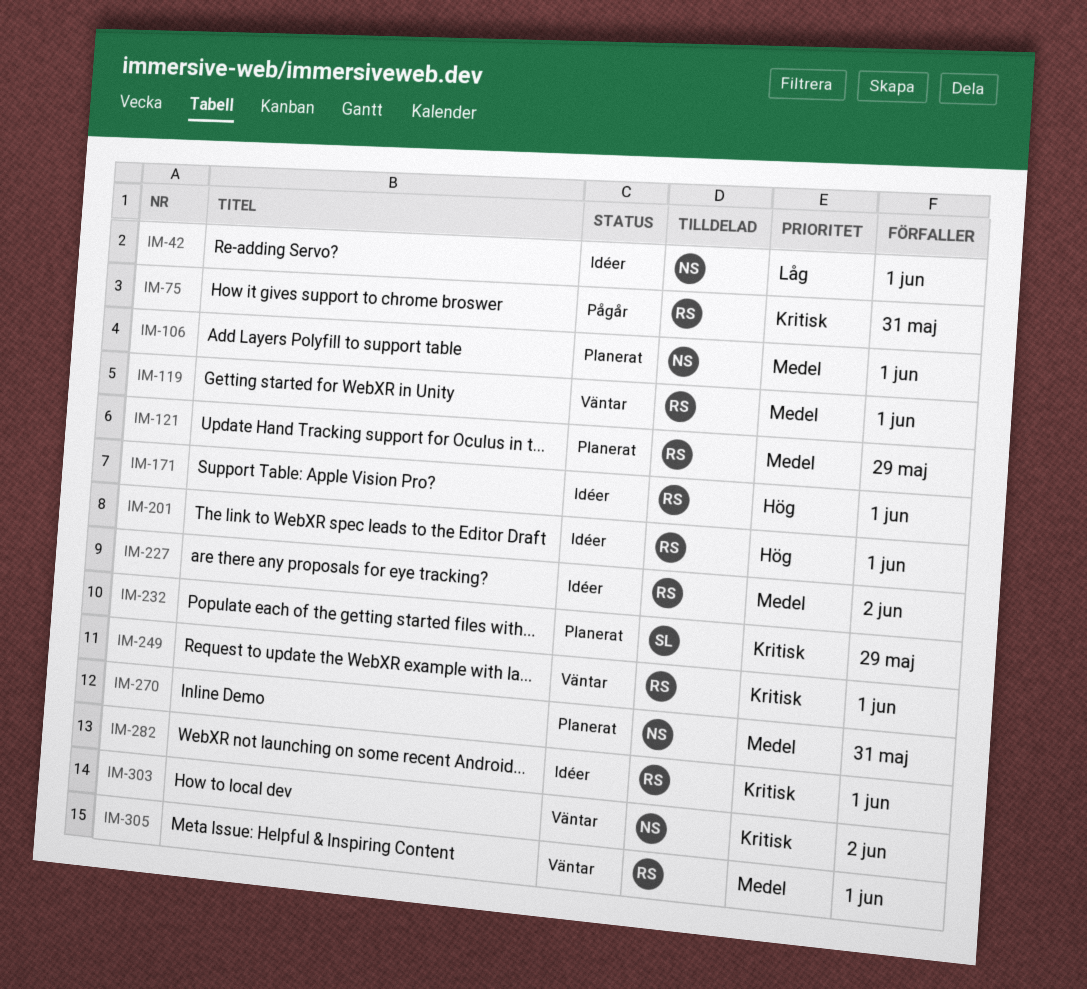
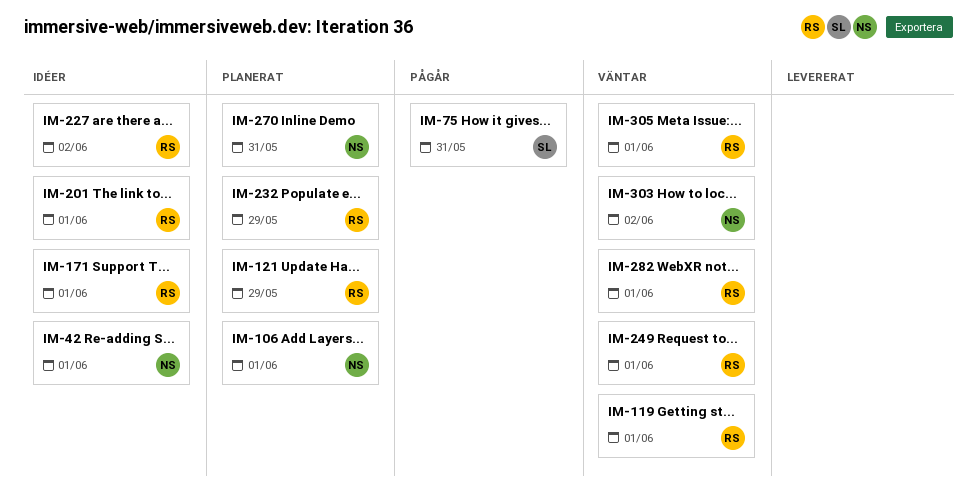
IM-75, owner: RS -> SL
IM-232, owner: SL -> RS
IM-282, status: Idéer -> Väntar

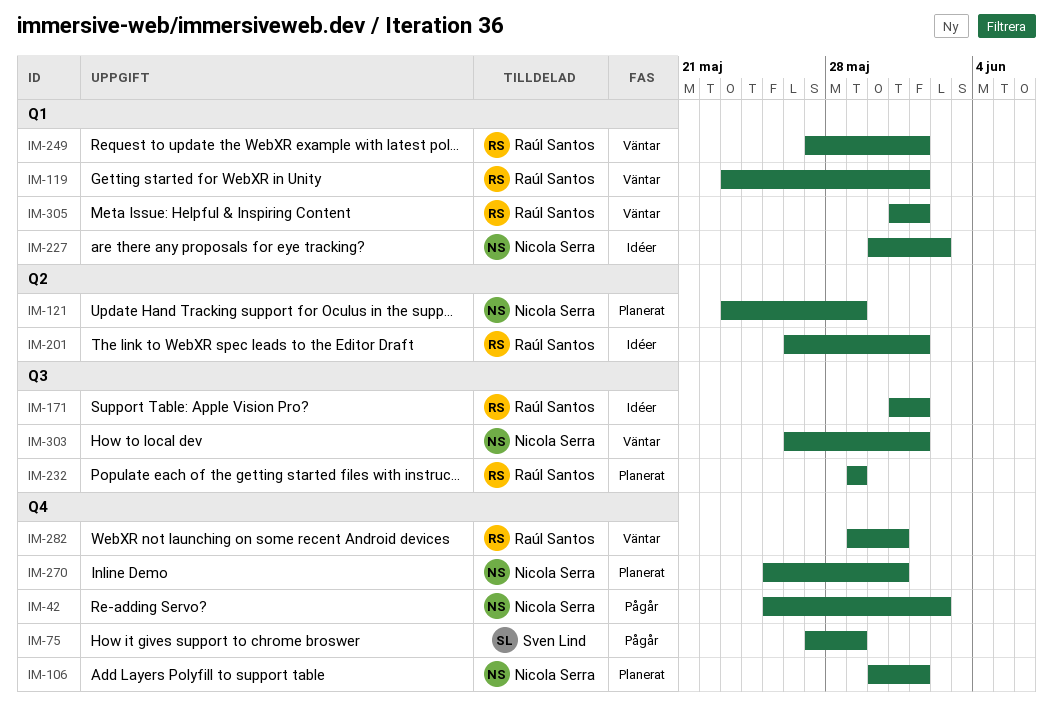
IM-42, status: Idéer -> Pågår
IM-42, due: Jun 1 -> Jun 2
IM-75, due: May 31 -> May 29
IM-121, owner: Raúl Santos -> Nicola Serra
IM-227, owner: Raúl Santos -> Nicola Serra
IM-282, due: Jun 1 -> May 31
IM-303, due: Jun 2 -> Jun 1

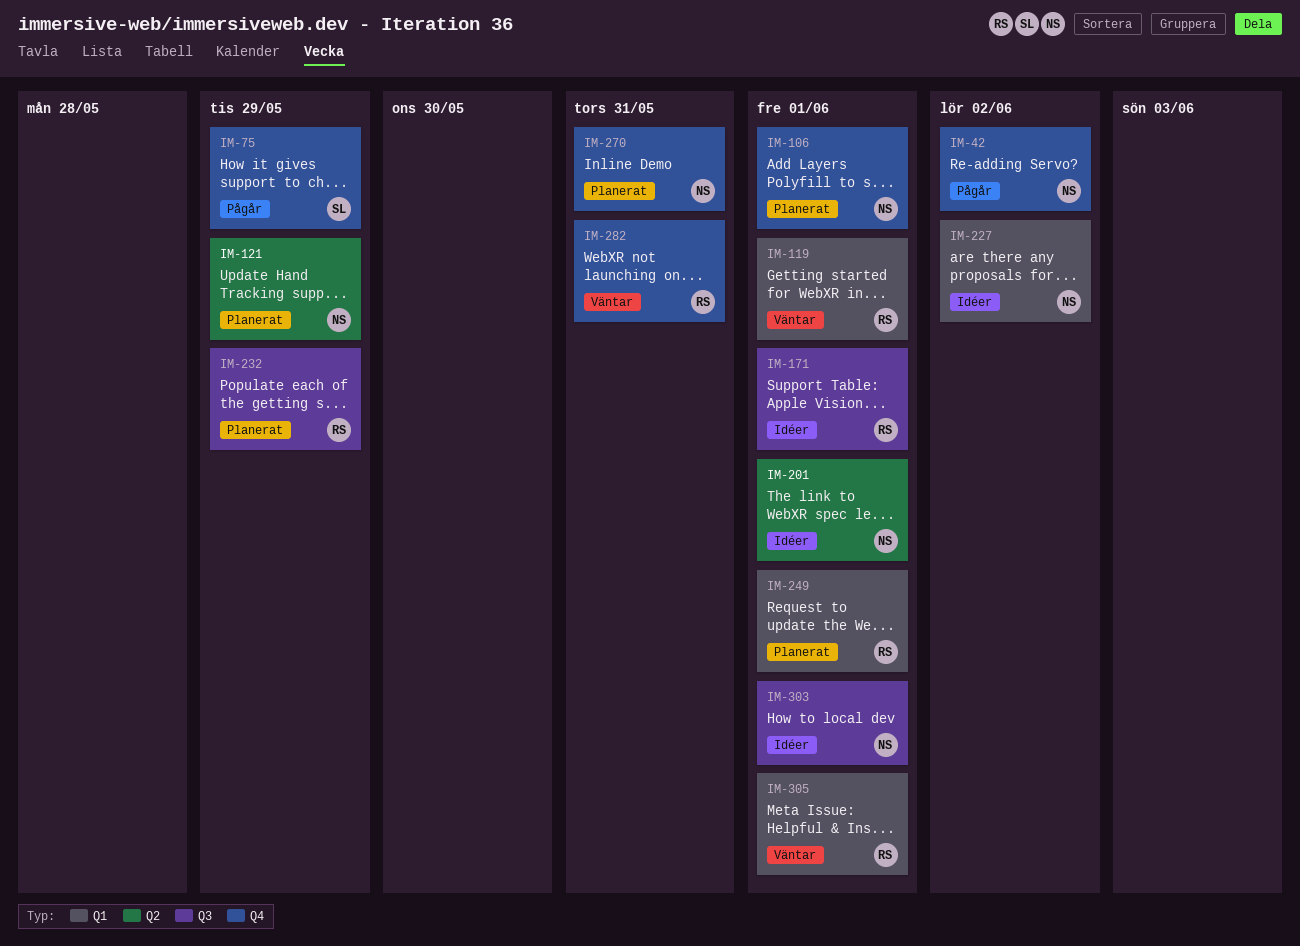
IM-201, owner: Raúl Santos -> Nicola Serra
IM-249, status: Väntar -> Planerat
IM-303, status: Väntar -> Idéer

